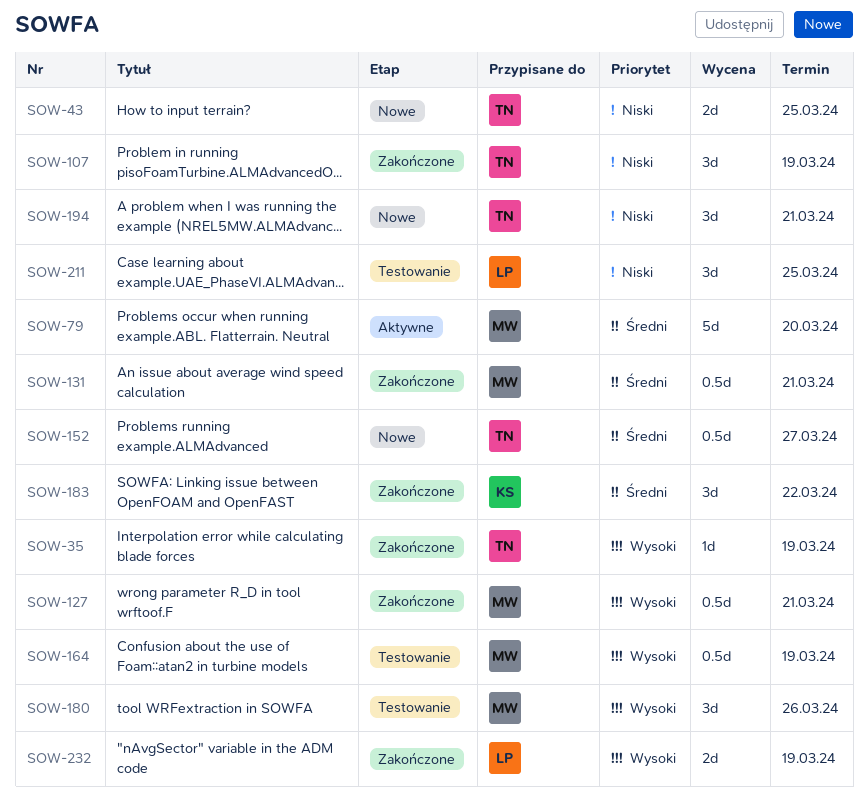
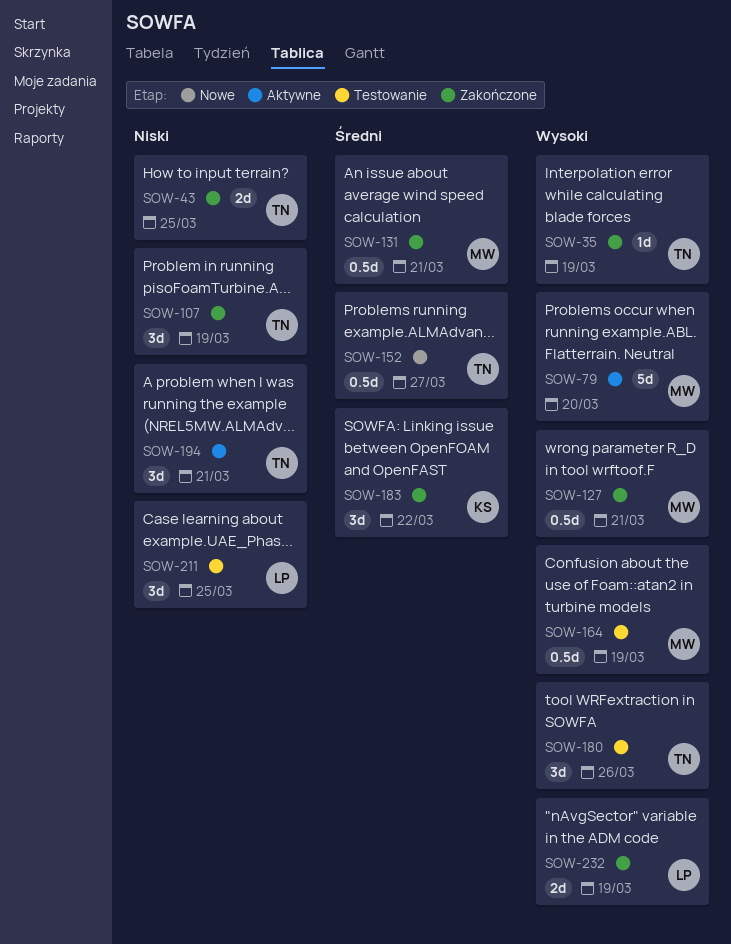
SOW-43, status: Nowe -> Zakończone
SOW-79, priority: Średni -> Wysoki
SOW-180, owner: MW -> TN
SOW-194, status: Nowe -> Aktywne

